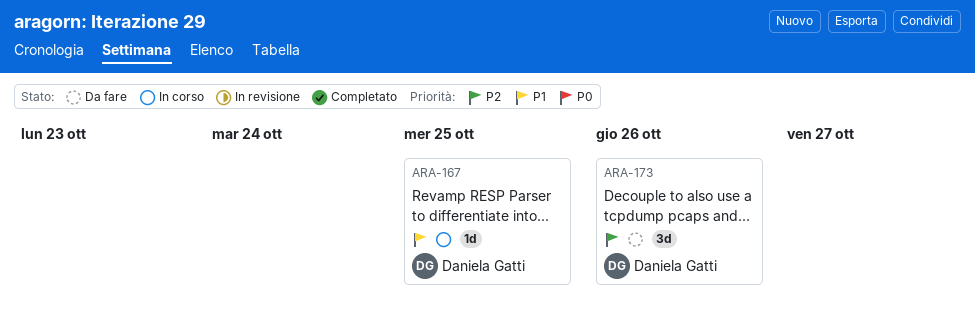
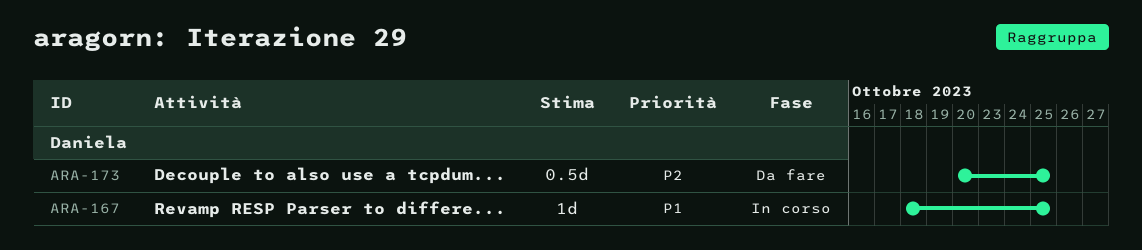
ARA-173, estimate: 3d -> 0.5d
ARA-173, due: Oct 26 -> Oct 25

